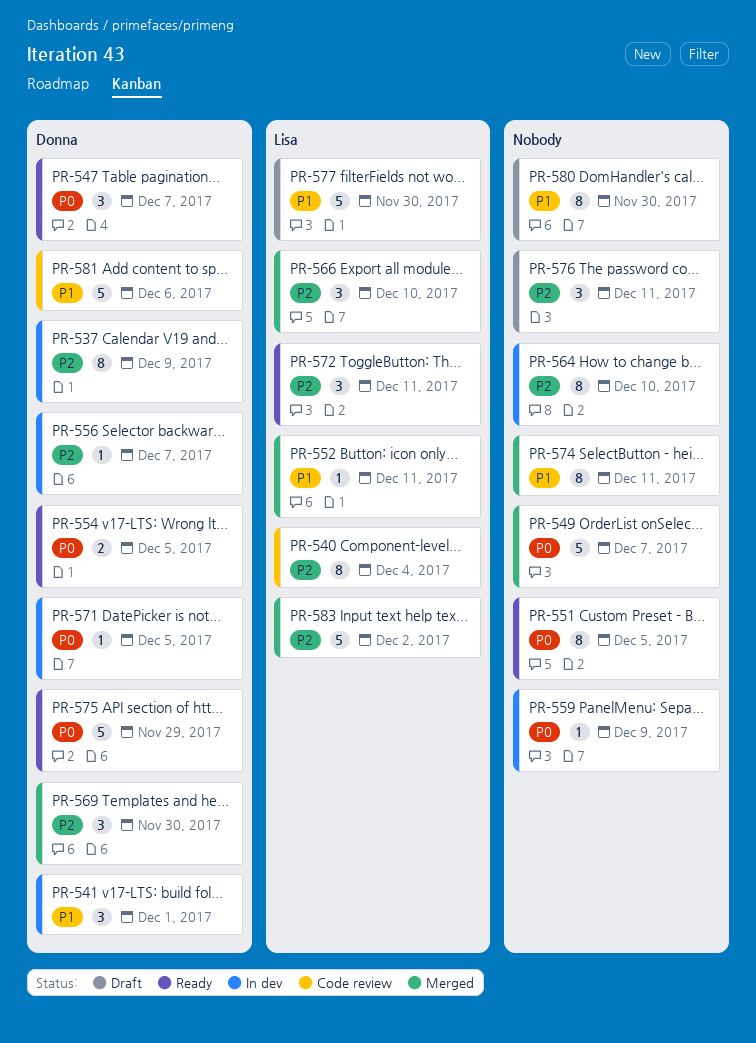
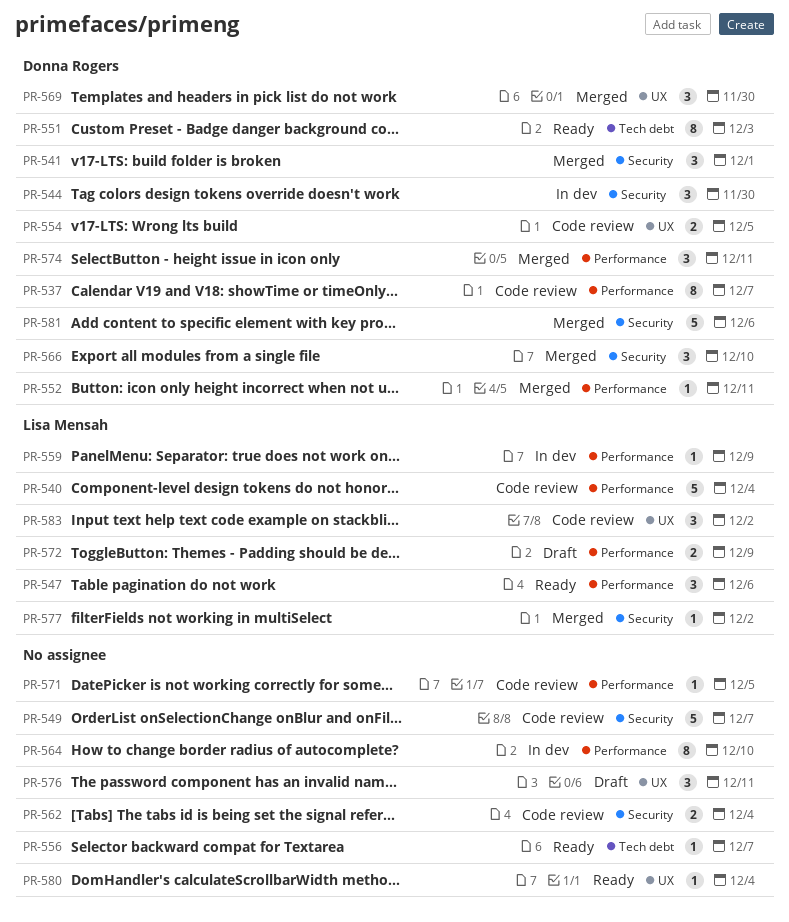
PR-537, status: In dev -> Code review
PR-537, due: Dec 9 -> Dec 7
PR-540, estimate: 8 -> 5
PR-541, status: In dev -> Merged
PR-544: none -> present
PR-547, owner: Donna Rogers -> Lisa Mensah
PR-547, due: Dec 7 -> Dec 6
PR-549, status: Merged -> Code review
PR-551, owner: none -> Donna Rogers
PR-551, due: Dec 5 -> Dec 3
PR-552, owner: Lisa Mensah -> Donna Rogers
PR-554, status: Ready -> Code review
PR-556, status: In dev -> Ready
PR-556, owner: Donna Rogers -> none
PR-559, owner: none -> Lisa Mensah
PR-562: none -> present
PR-566, owner: Lisa Mensah -> Donna Rogers
PR-571, status: In dev -> Code review
PR-571, owner: Donna Rogers -> none
PR-572, status: Ready -> Draft
PR-572, estimate: 3 -> 2
PR-572, due: Dec 11 -> Dec 9
PR-574, owner: none -> Donna Rogers
PR-574, estimate: 8 -> 3
PR-575: present -> none
PR-577, status: Draft -> Merged
PR-577, estimate: 5 -> 1
PR-577, due: Nov 30 -> Dec 2
PR-580, status: Draft -> Ready
PR-580, estimate: 8 -> 1
PR-580, due: Nov 30 -> Dec 4
PR-581, status: Code review -> Merged
PR-583, status: Merged -> Code review
PR-583, estimate: 5 -> 3

